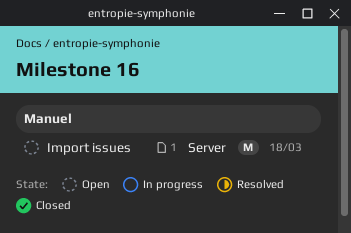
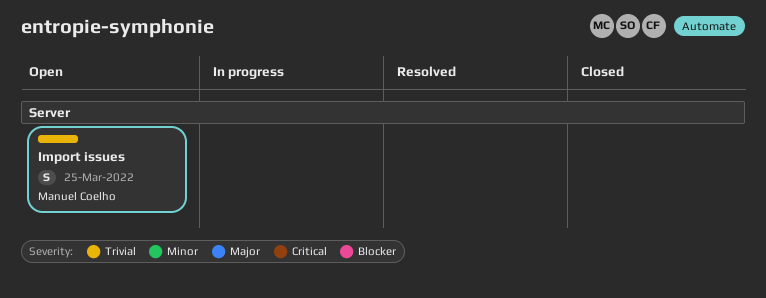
Import issues, estimate: M -> S
Import issues, due: Mar 18 -> Mar 25

